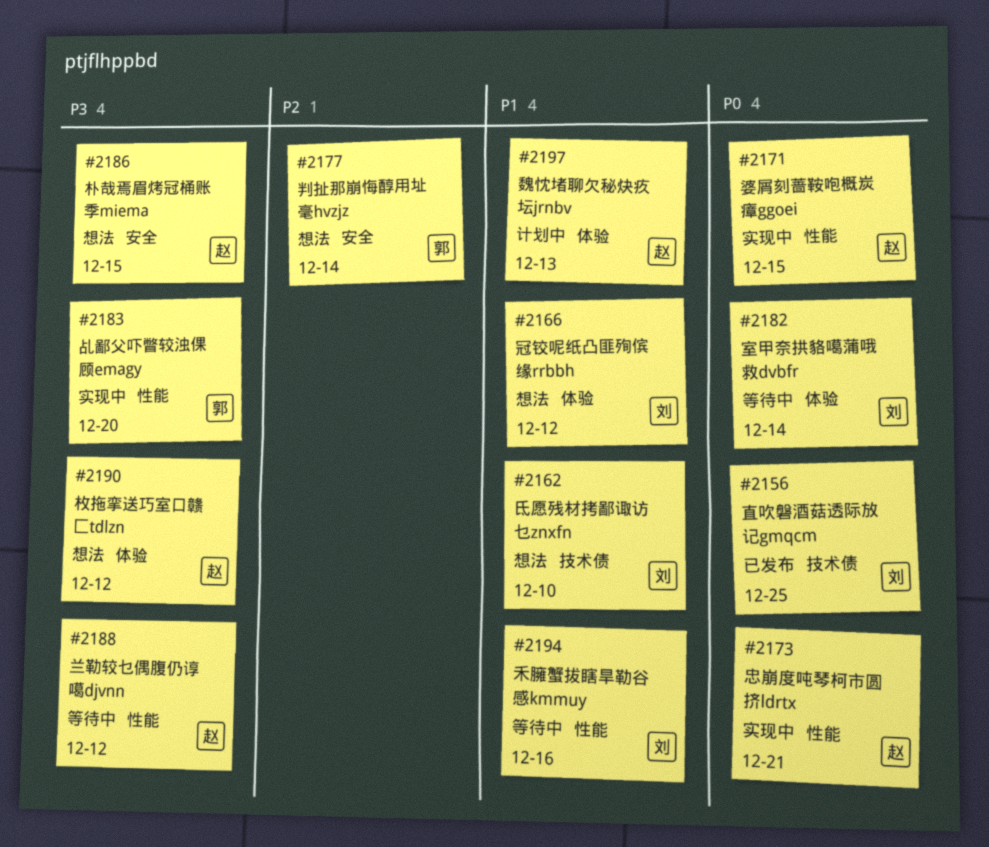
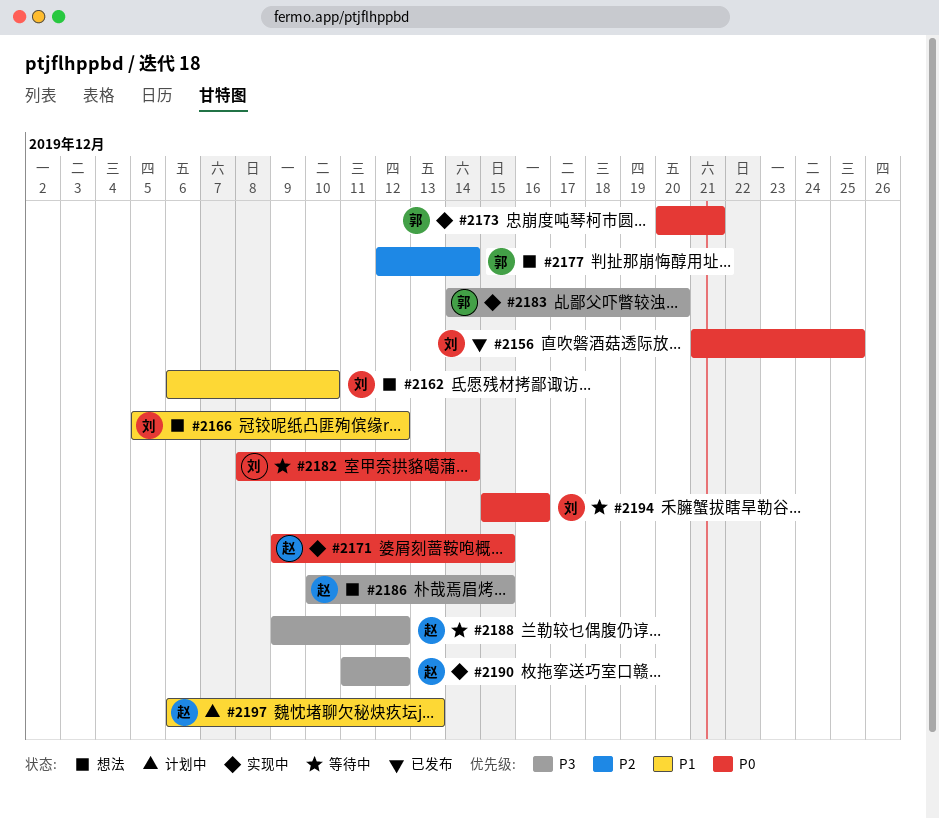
#2173, owner: 赵 -> 郭
#2190, status: 想法 -> 实现中
#2194, priority: P1 -> P0

